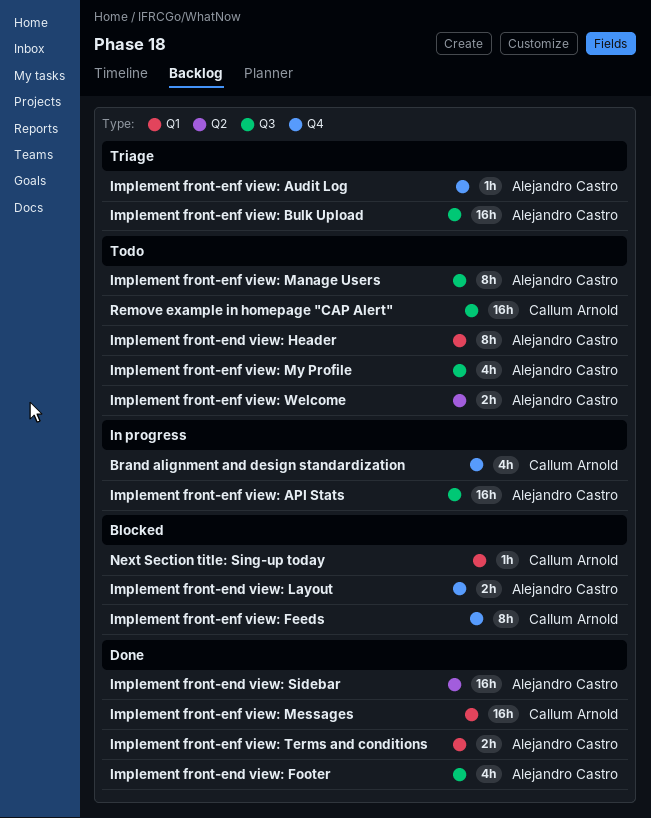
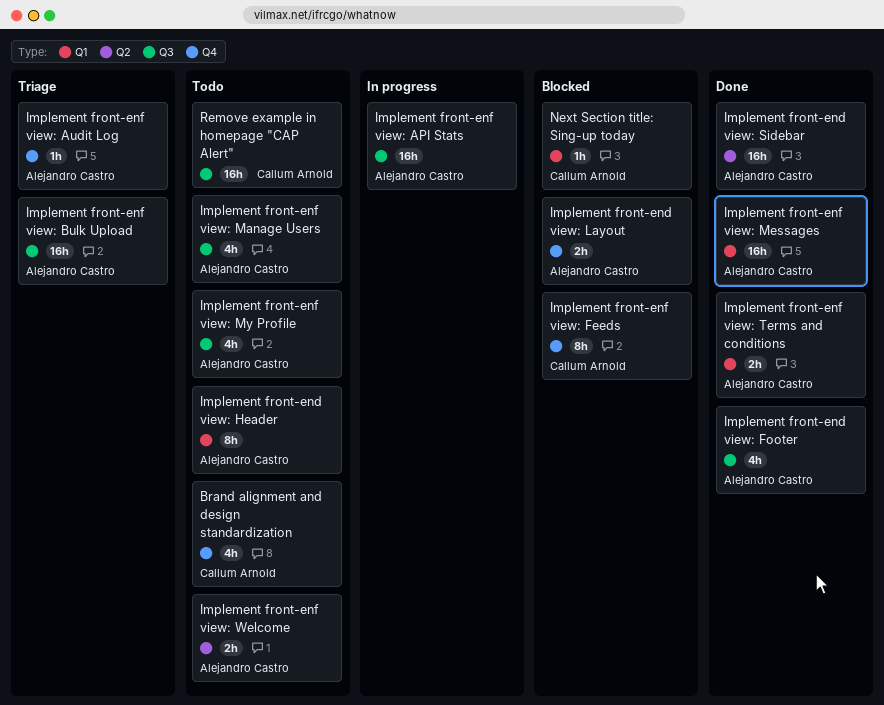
Brand alignment and design standardization, status: In progress -> Todo
Implement front-enf view: Manage Users, estimate: 8h -> 4h
Implement front-enf view: Messages, owner: Callum Arnold -> Alejandro Castro

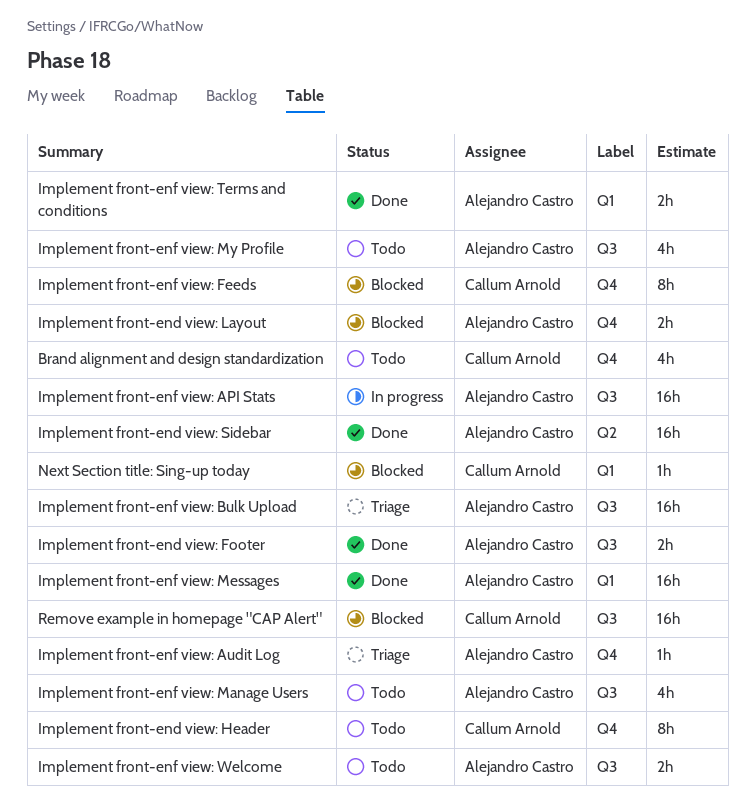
Implement front-end view: Footer, estimate: 4h -> 2h
Implement front-end view: Header, owner: Alejandro Castro -> Callum Arnold
Implement front-end view: Header, label: Q1 -> Q4
Implement front-enf view: Welcome, label: Q2 -> Q3
Remove example in homepage "CAP Alert", status: Todo -> Blocked

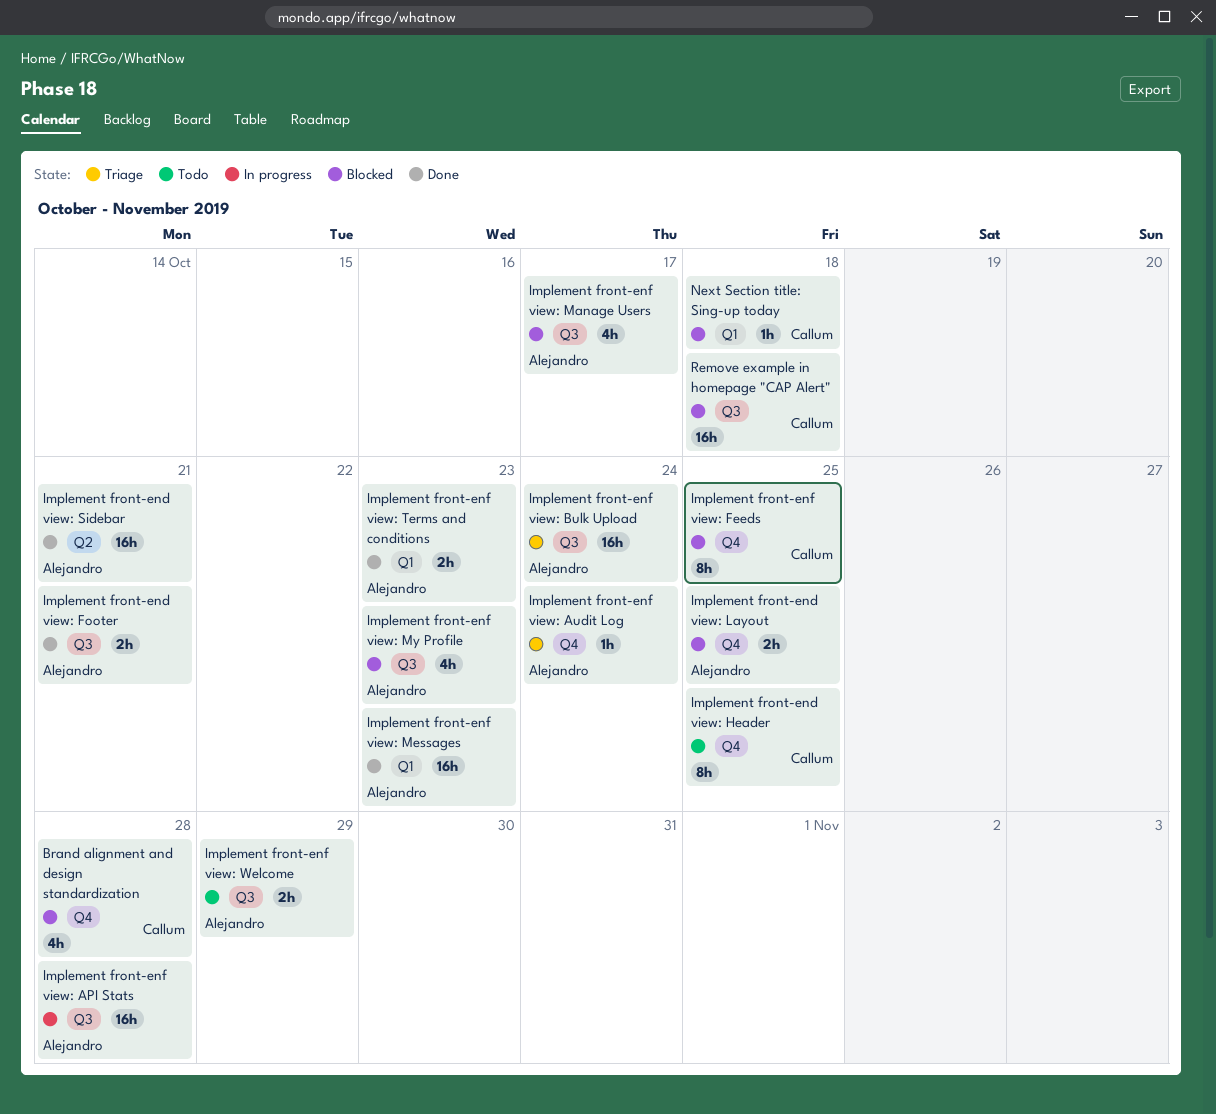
Brand alignment and design standardization, status: Todo -> Blocked
Implement front-enf view: Manage Users, status: Todo -> Blocked
Implement front-enf view: My Profile, status: Todo -> Blocked

